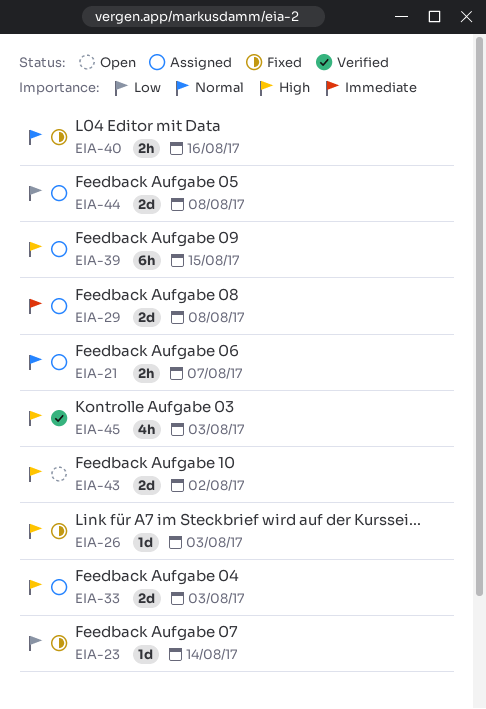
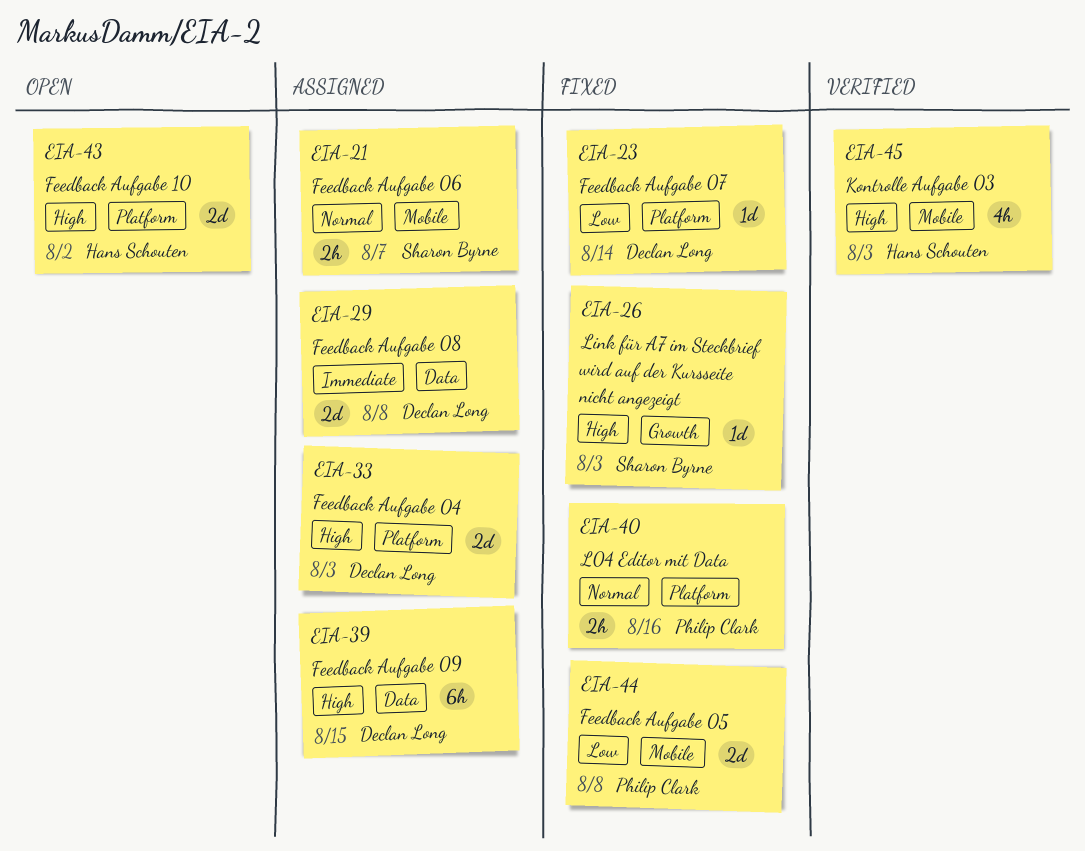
EIA-44, status: Assigned -> Fixed

